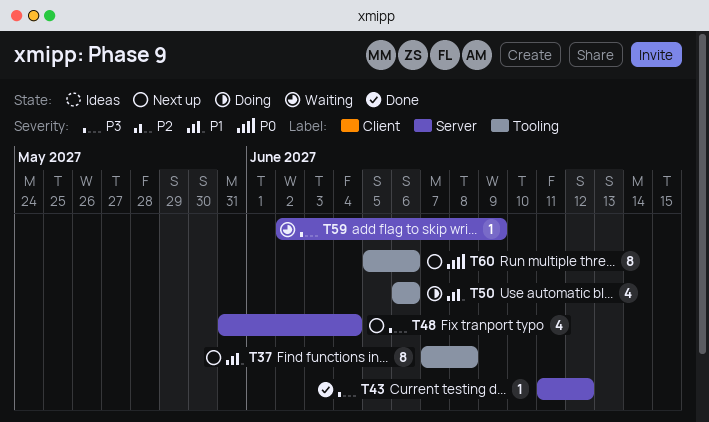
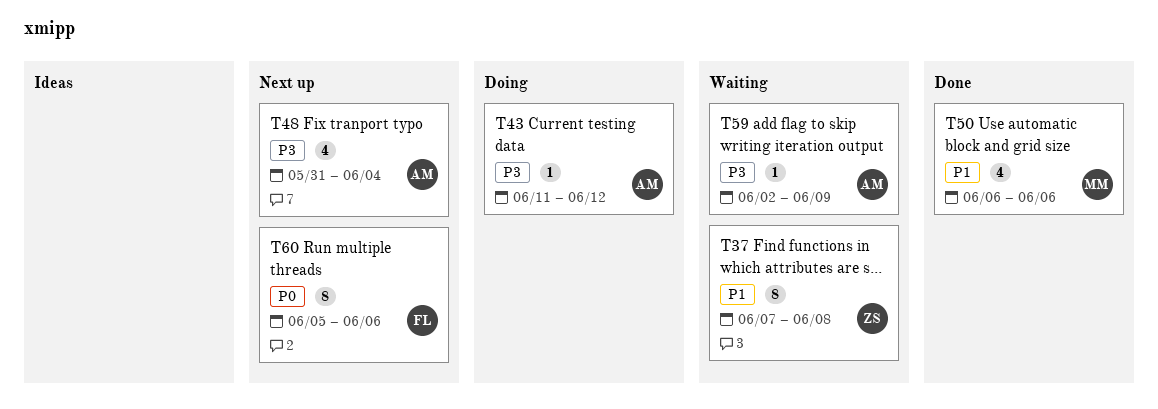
T37, status: Next up -> Waiting
T43, status: Done -> Doing
T50, status: Doing -> Done

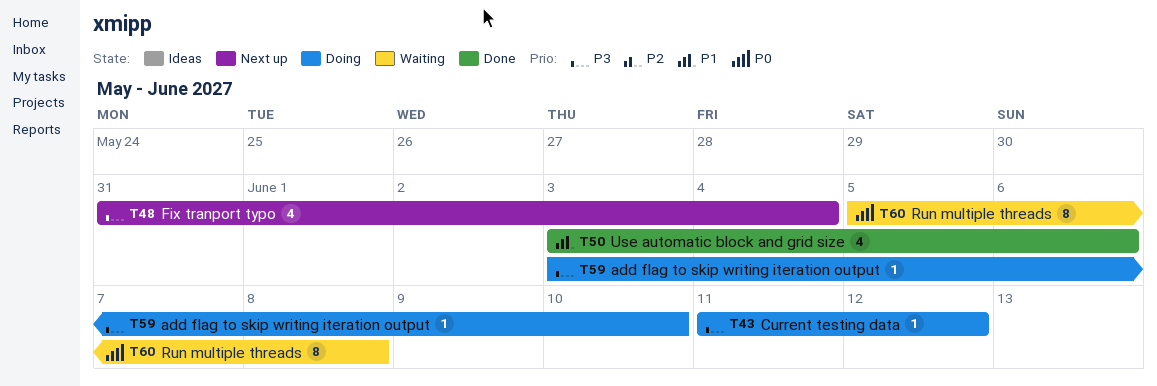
T37: present -> none
T50, start: Jun 6 -> Jun 3
T59, status: Waiting -> Doing
T59, start: Jun 2 -> Jun 3
T59, due: Jun 9 -> Jun 10
T60, status: Next up -> Waiting
T60, due: Jun 6 -> Jun 8

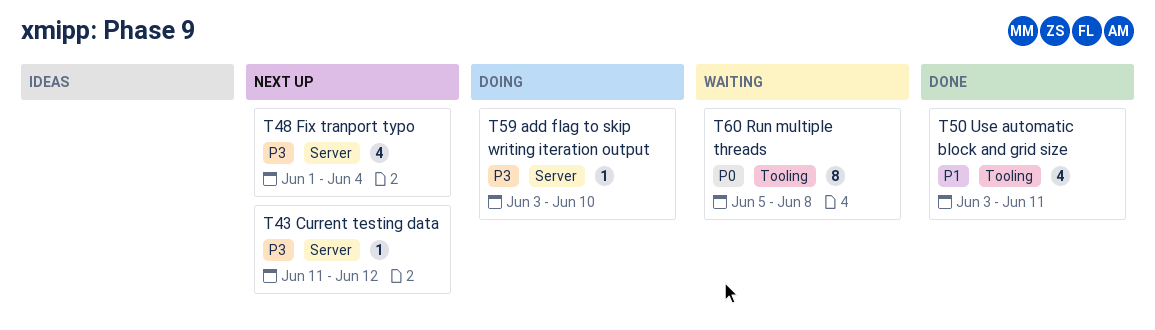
T43, status: Doing -> Next up
T48, start: May 31 -> Jun 1
T50, due: Jun 6 -> Jun 11

